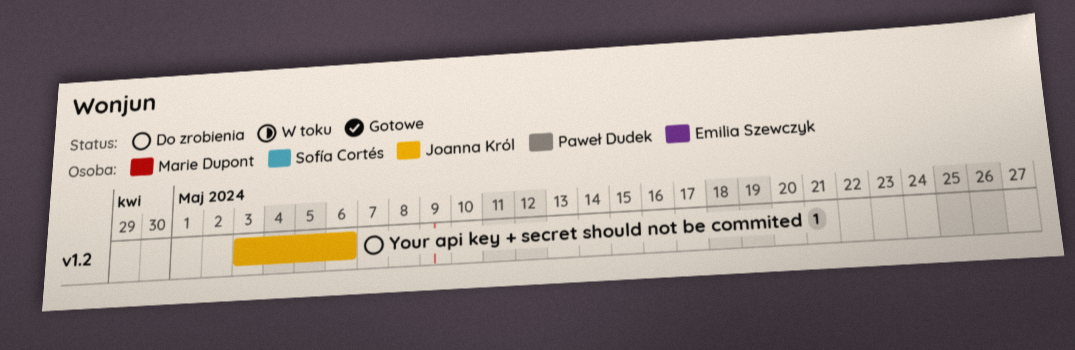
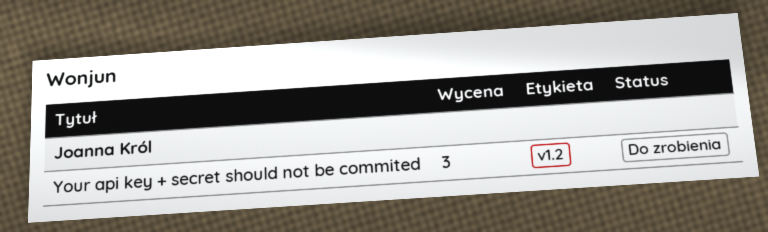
Your api key + secret should not be commited, estimate: 1 -> 3

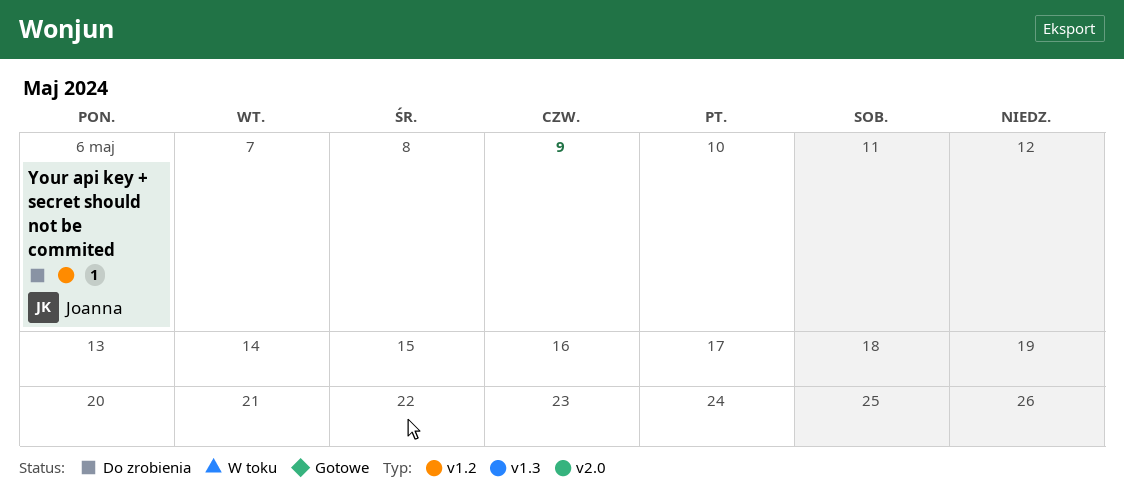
Your api key + secret should not be commited, estimate: 3 -> 1

